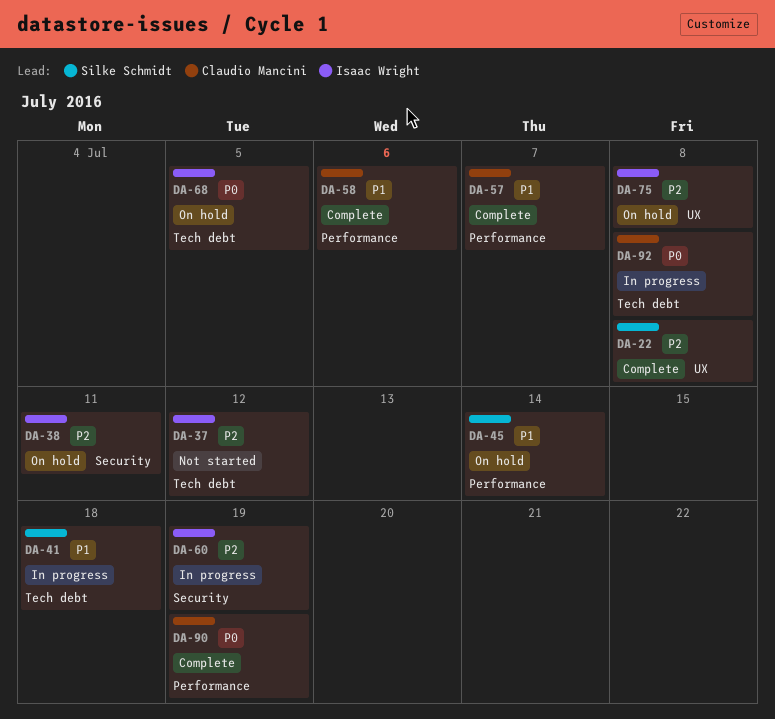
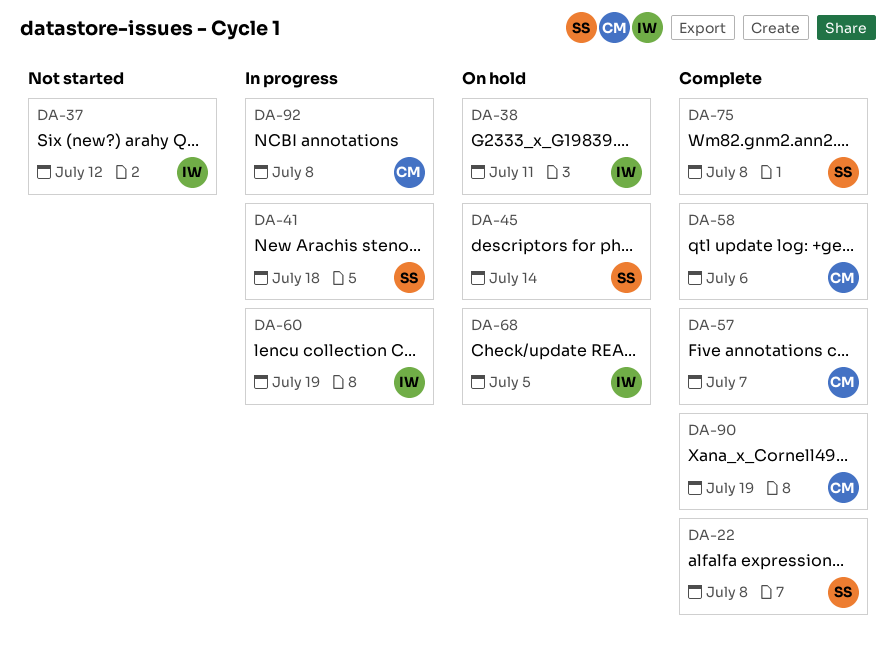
DA-75, status: On hold -> Complete
DA-75, owner: Isaac Wright -> Silke Schmidt

